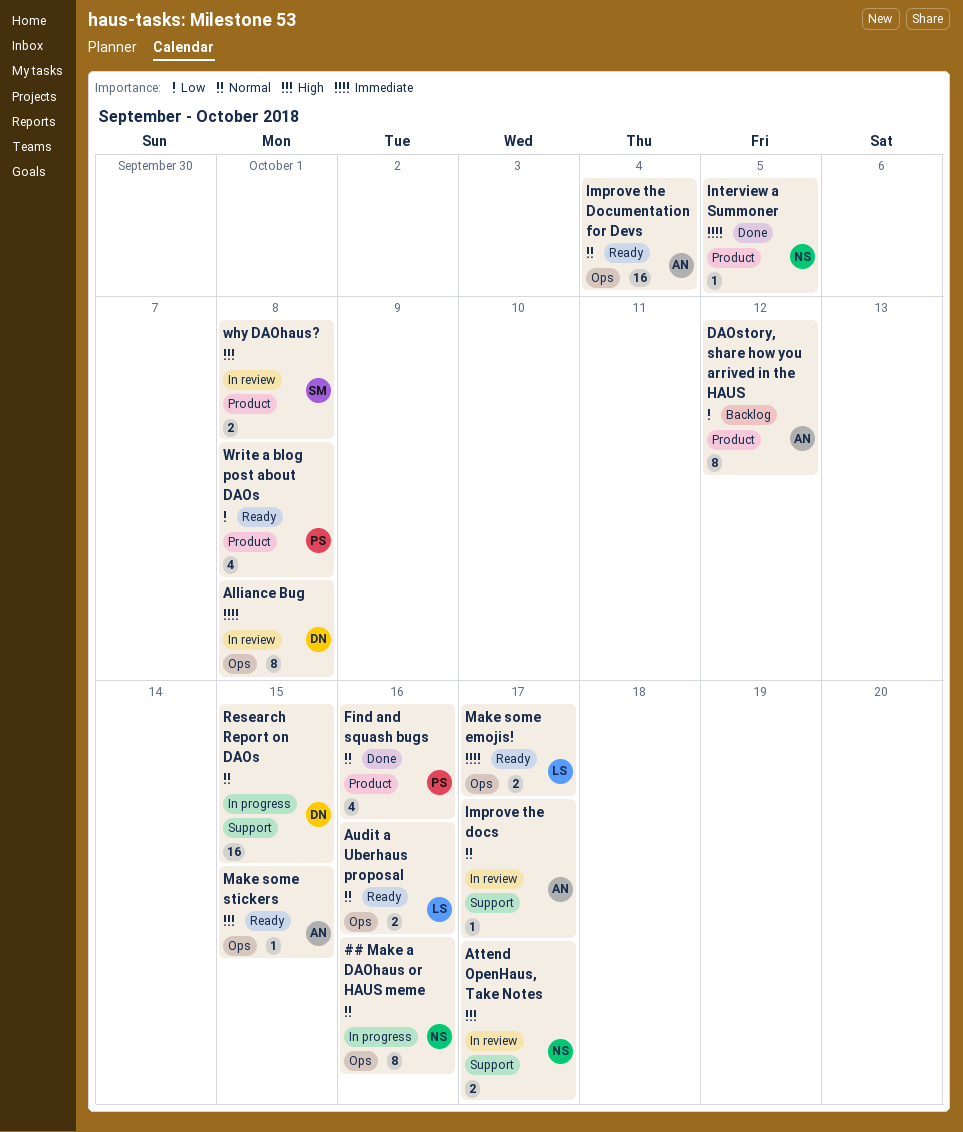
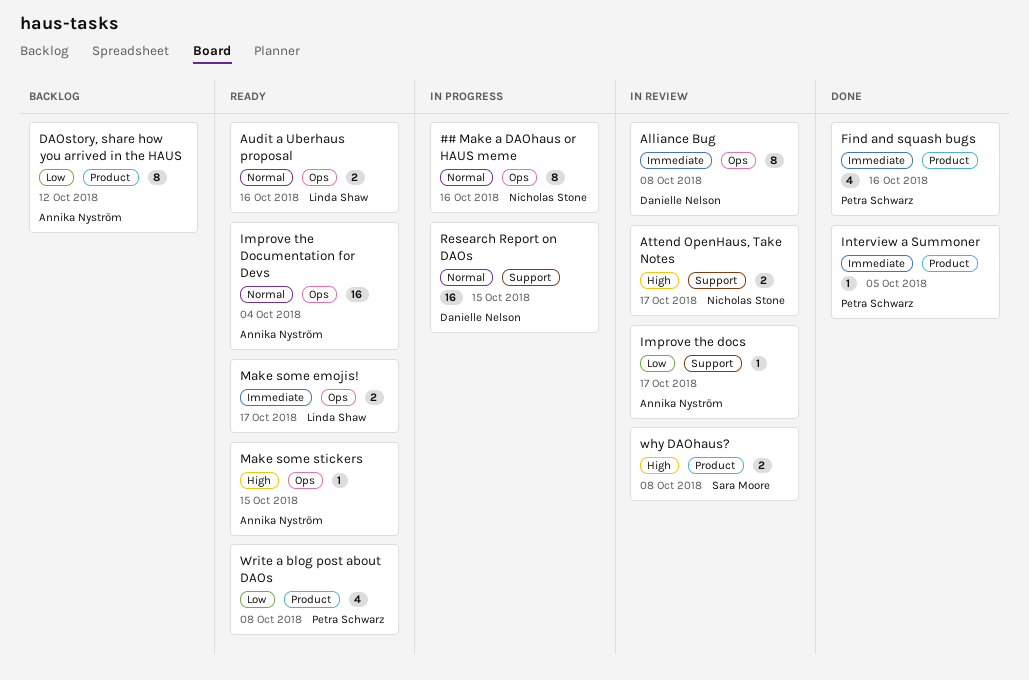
Find and squash bugs, priority: Normal -> Immediate
Improve the docs, priority: Normal -> Low
Interview a Summoner, owner: Nicholas Stone -> Petra Schwarz

